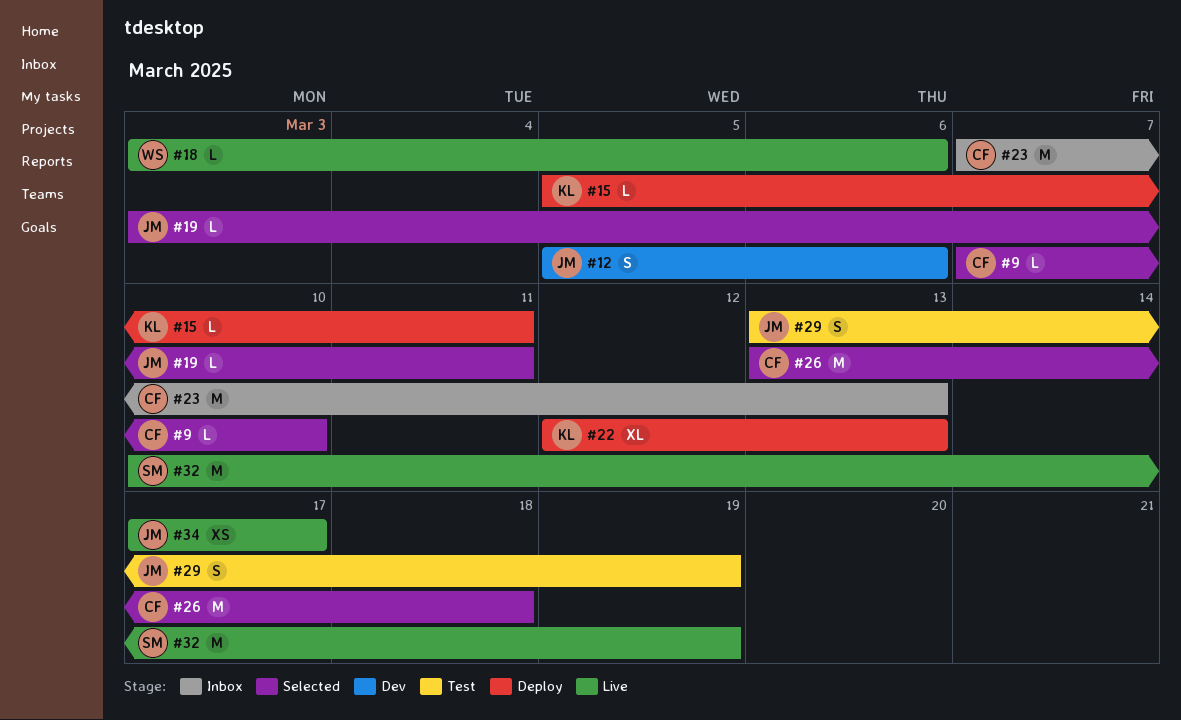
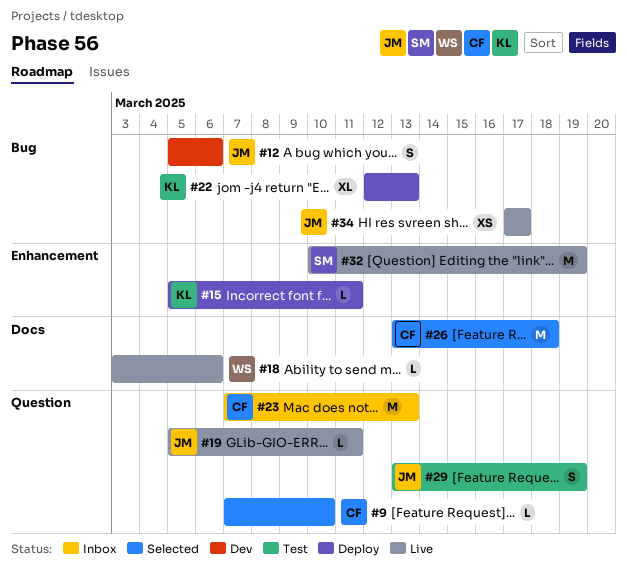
#19, status: Selected -> Live
#19, start: Mar 3 -> Mar 5

